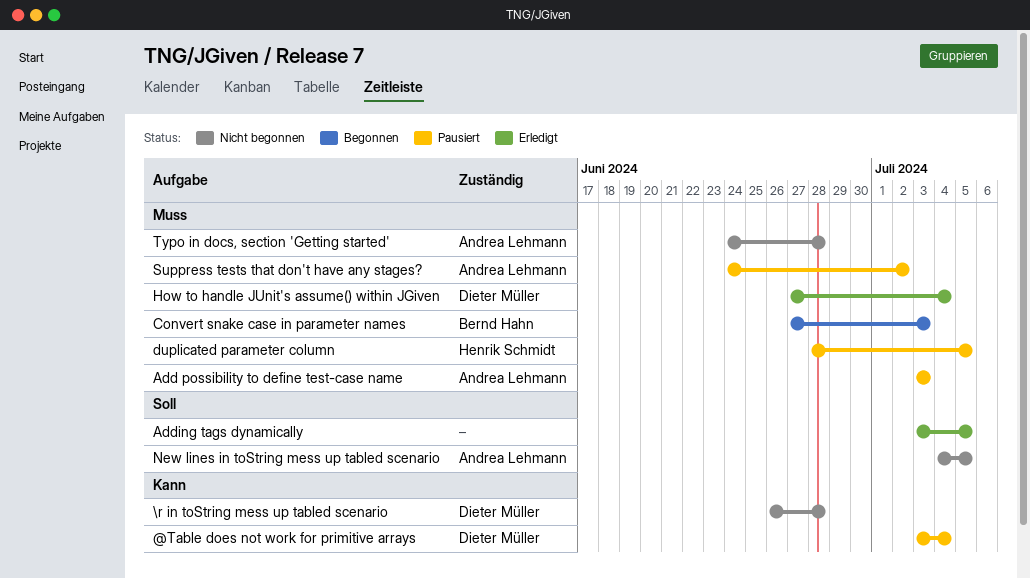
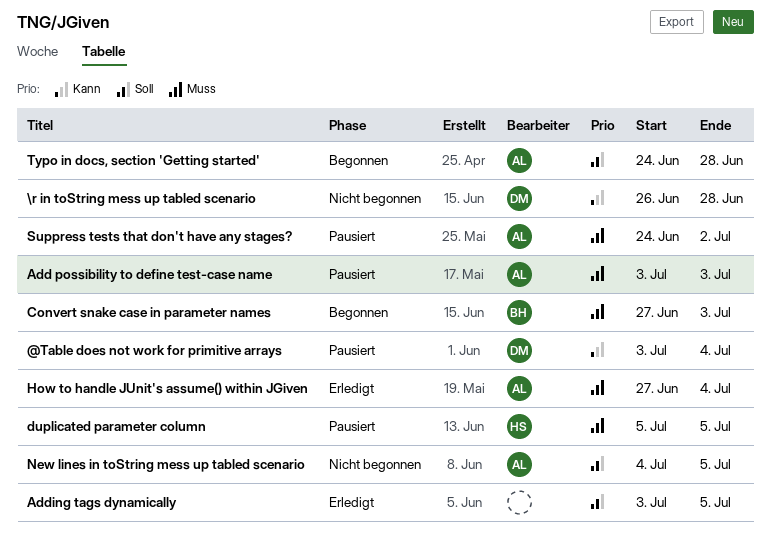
duplicated parameter column, start: Jun 28 -> Jul 5
How to handle JUnit's assume() within JGiven, owner: Dieter Müller -> Andrea Lehmann
Typo in docs, section 'Getting started', status: Nicht begonnen -> Begonnen
Typo in docs, section 'Getting started', priority: Muss -> Soll

